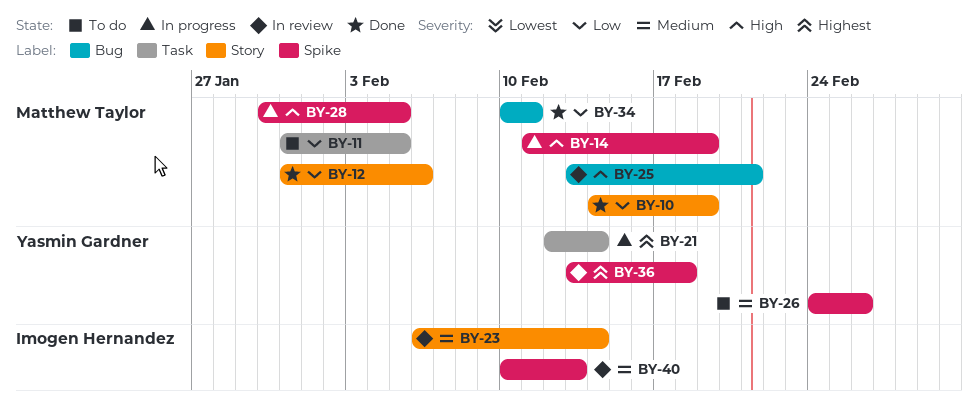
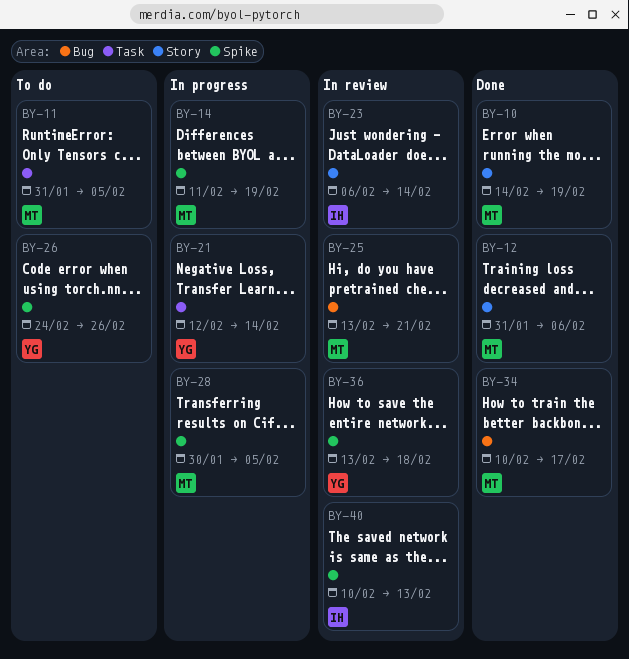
BY-34, due: Feb 11 -> Feb 17

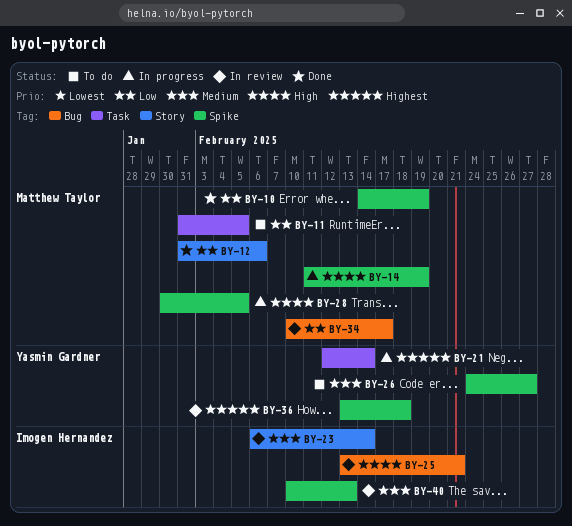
BY-10, label: Story -> Spike
BY-25, owner: Matthew Taylor -> Imogen Hernandez
BY-26, due: Feb 26 -> Feb 27
BY-34, status: Done -> In review

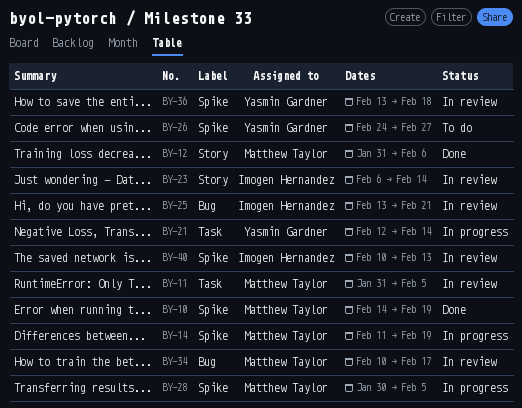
BY-11, status: To do -> In review

